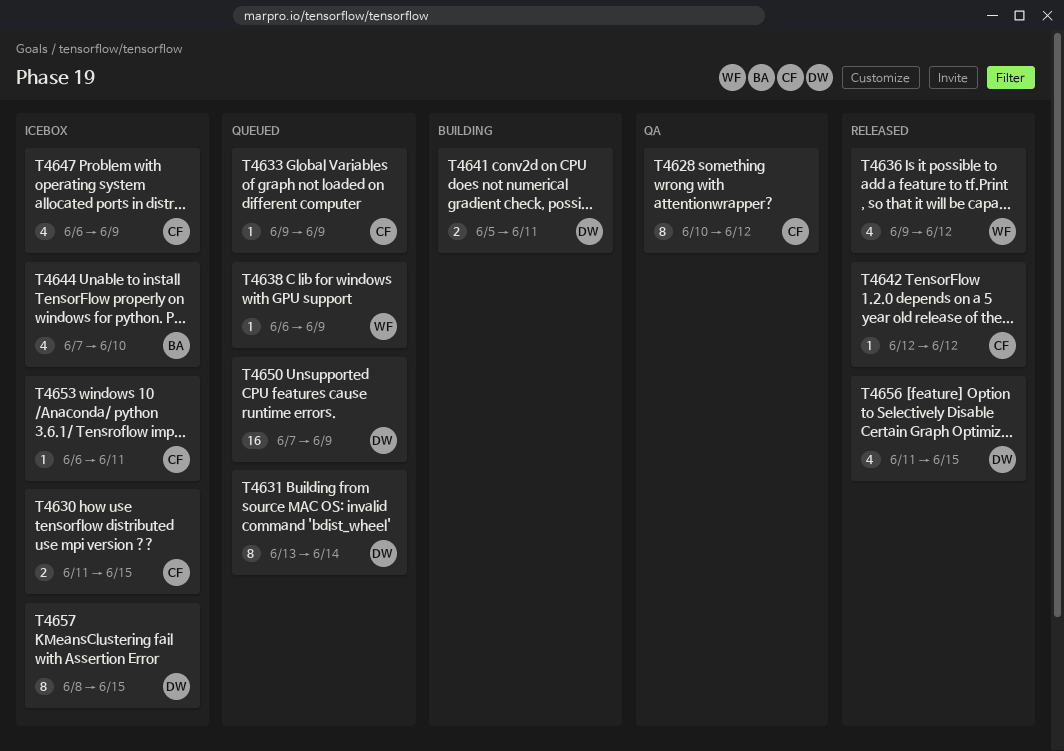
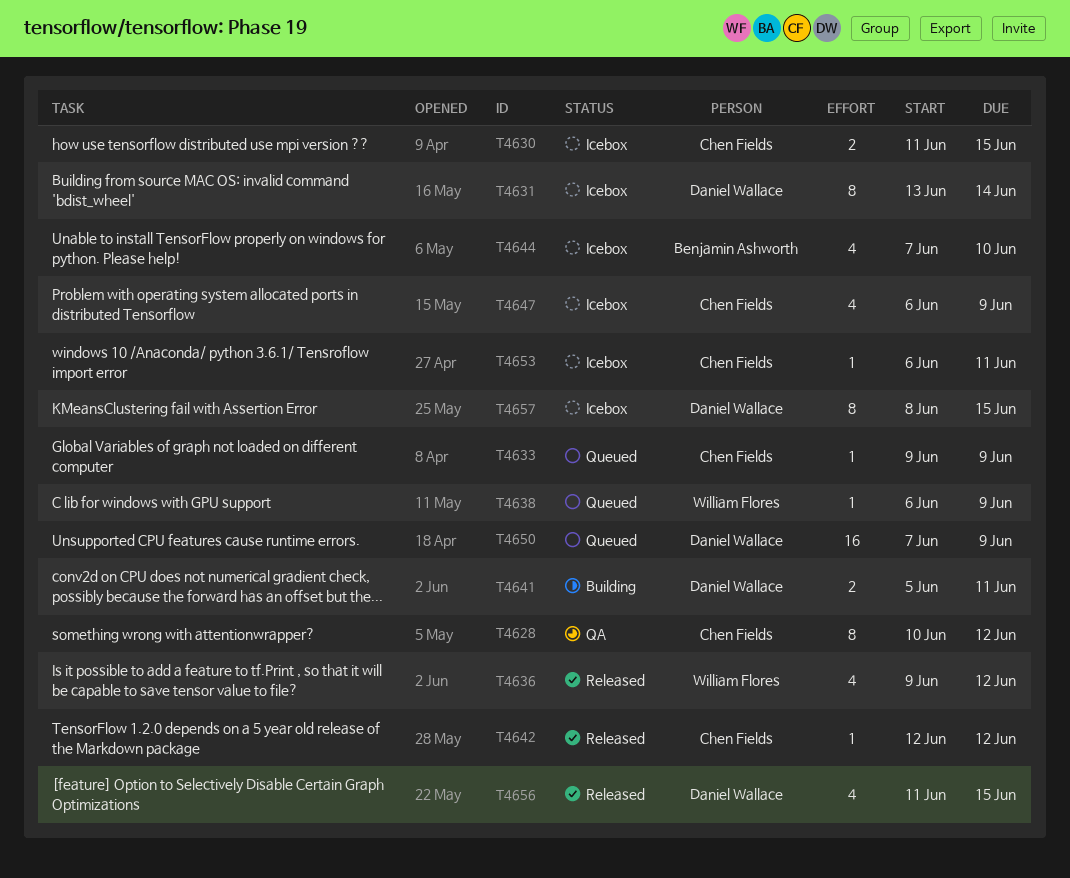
T4631, status: Queued -> Icebox

